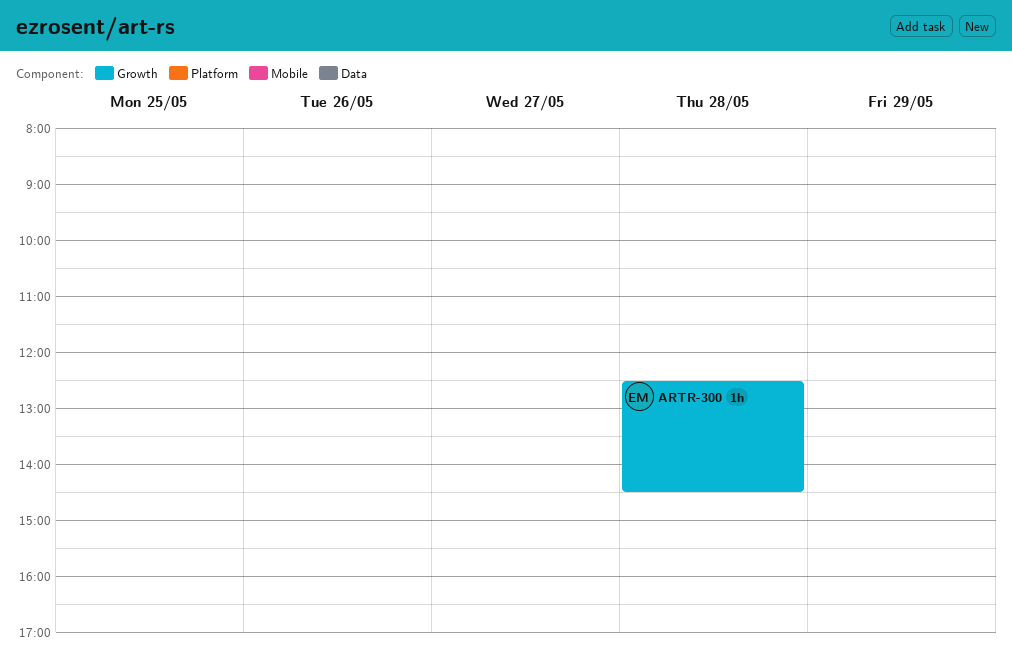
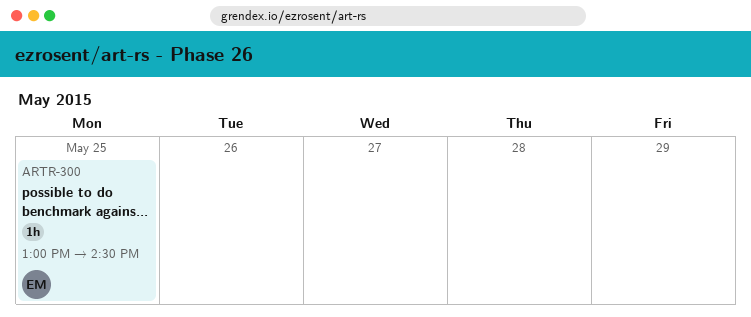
ARTR-300, day: May 28 -> May 25
ARTR-300, begins: 12:30 -> 13:00

